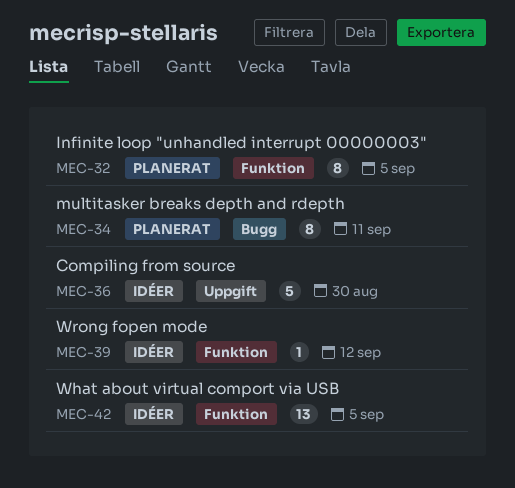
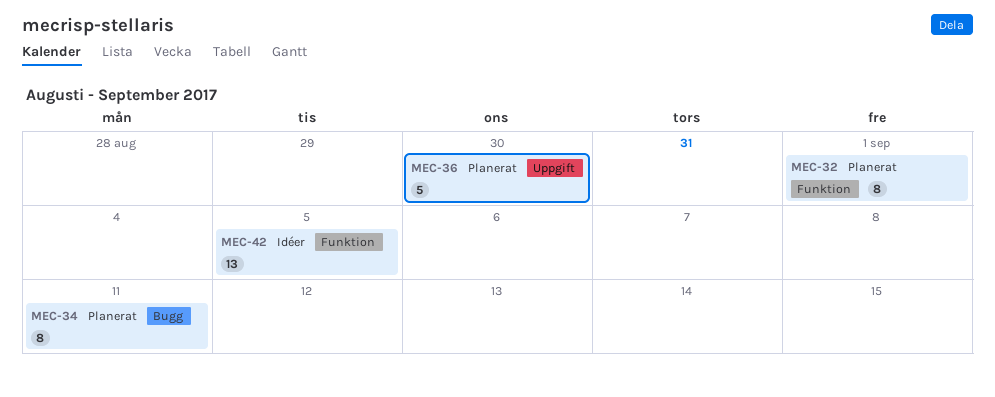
MEC-32, due: Sep 5 -> Sep 1
MEC-36, status: Idéer -> Planerat
MEC-39: present -> none

